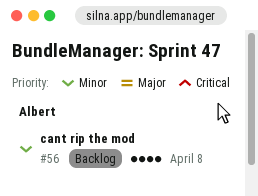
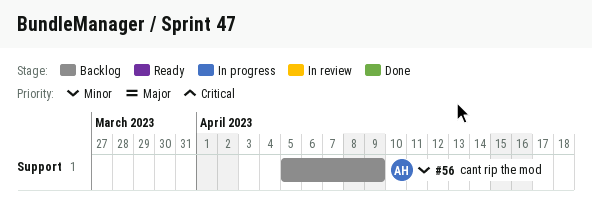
#56, due: Apr 8 -> Apr 9

